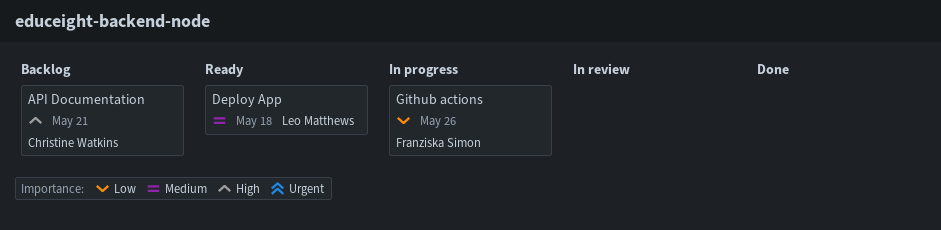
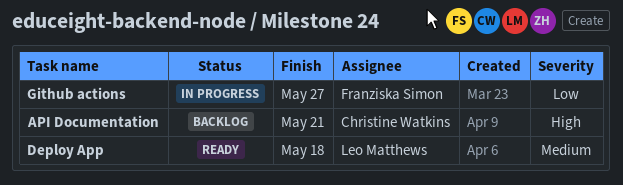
Github actions, due: May 26 -> May 27

